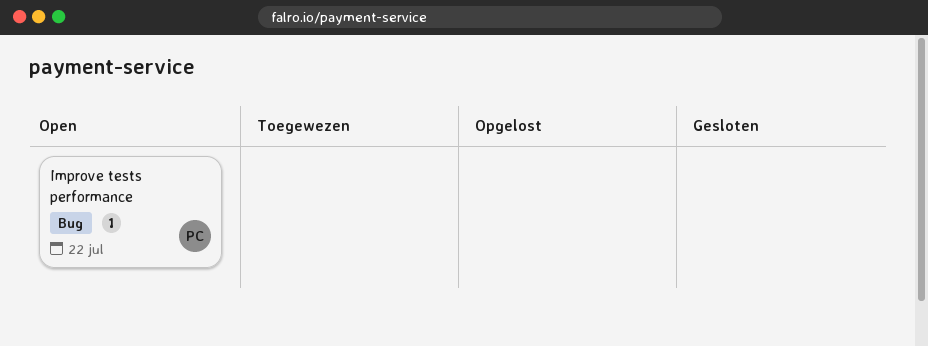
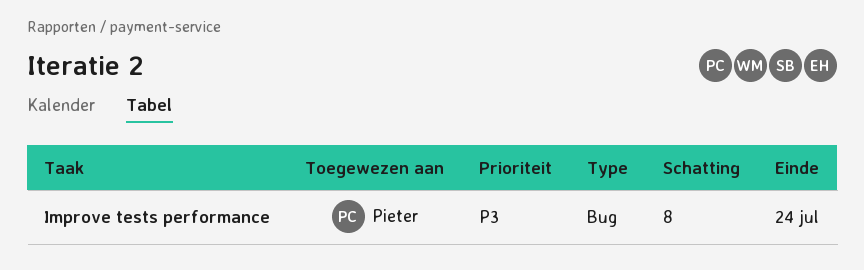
Improve tests performance, estimate: 1 -> 8
Improve tests performance, due: Jul 22 -> Jul 24

